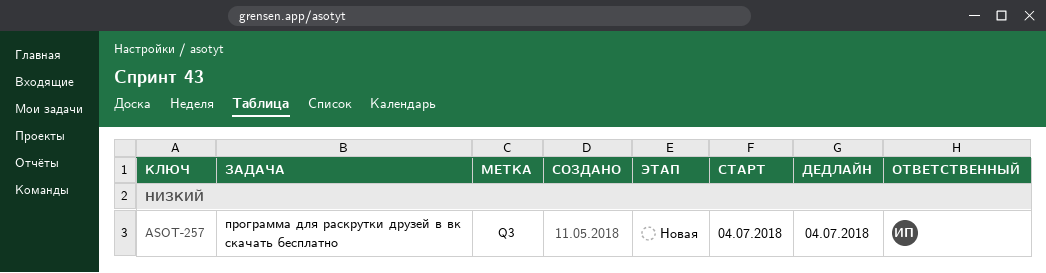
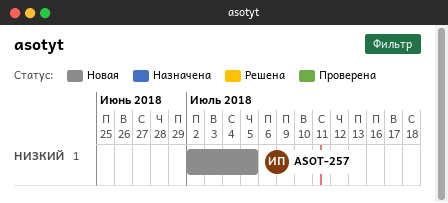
ASOT-257, start: Jul 4 -> Jul 2
ASOT-257, due: Jul 4 -> Jul 5

